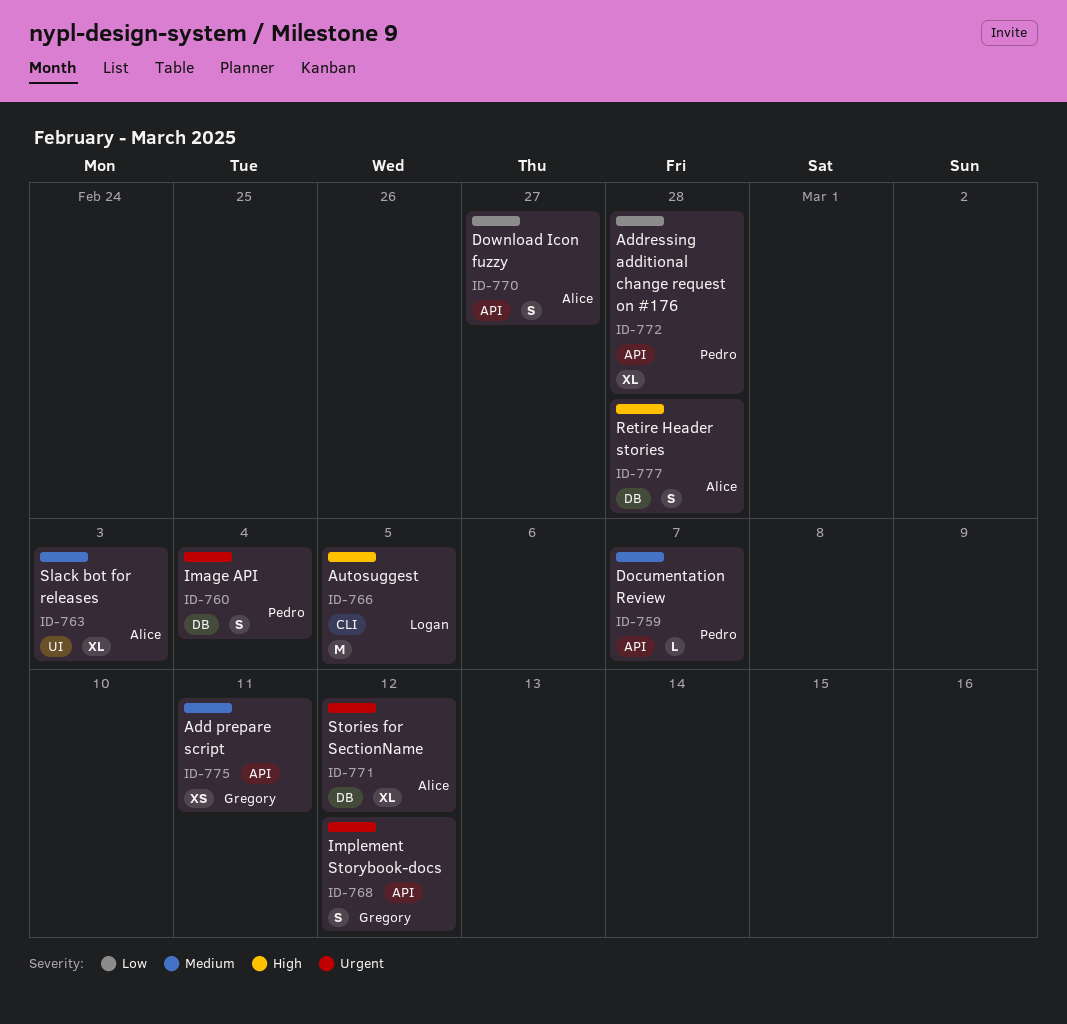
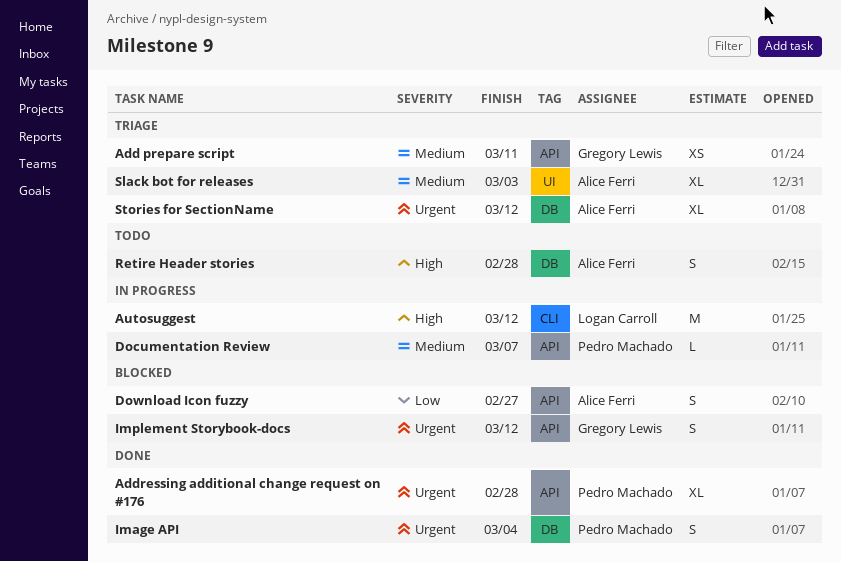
Addressing additional change request on #176, priority: Low -> Urgent
Autosuggest, due: Mar 5 -> Mar 12

